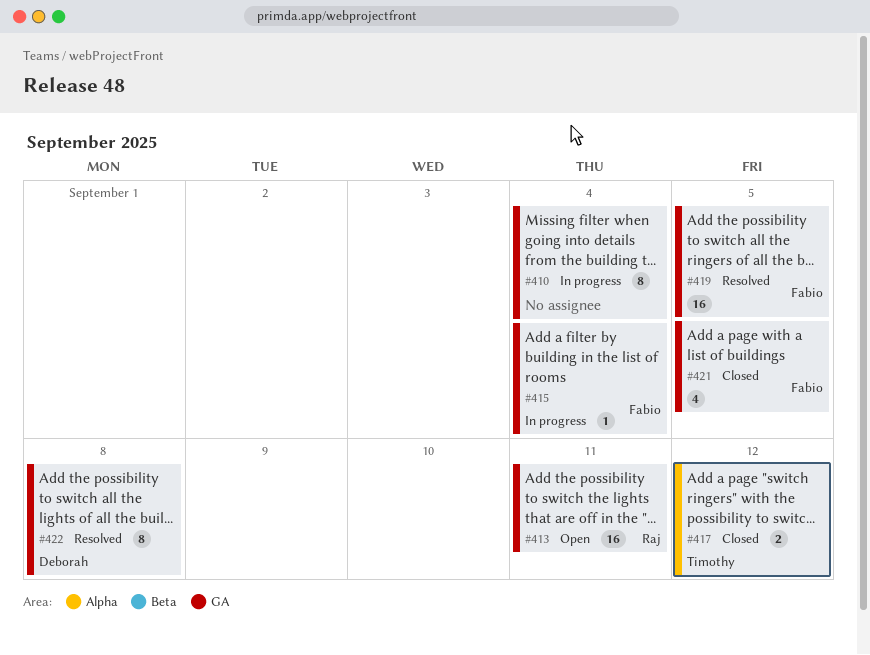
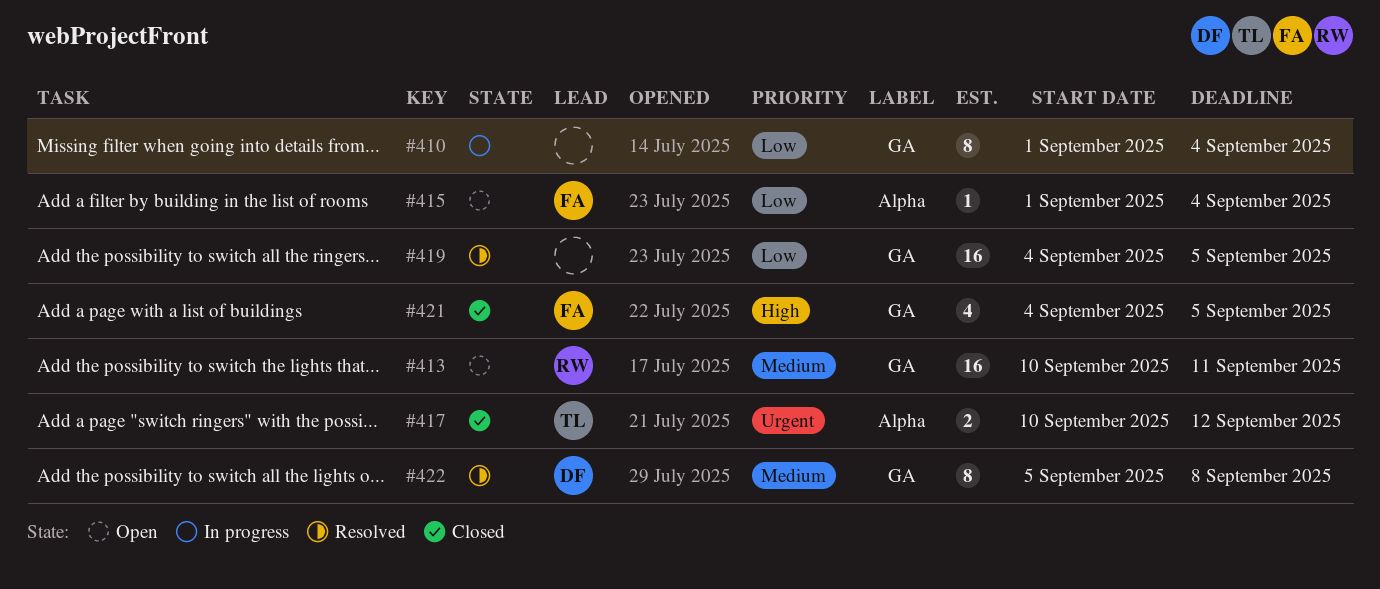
#415, status: In progress -> Open
#415, label: GA -> Alpha
#419, owner: Fabio -> none

